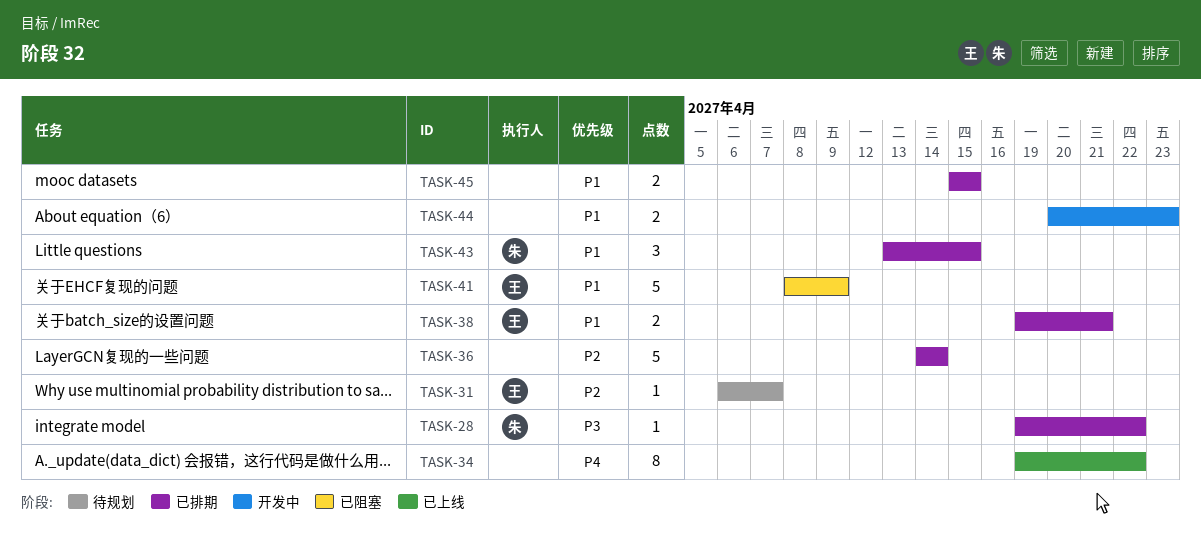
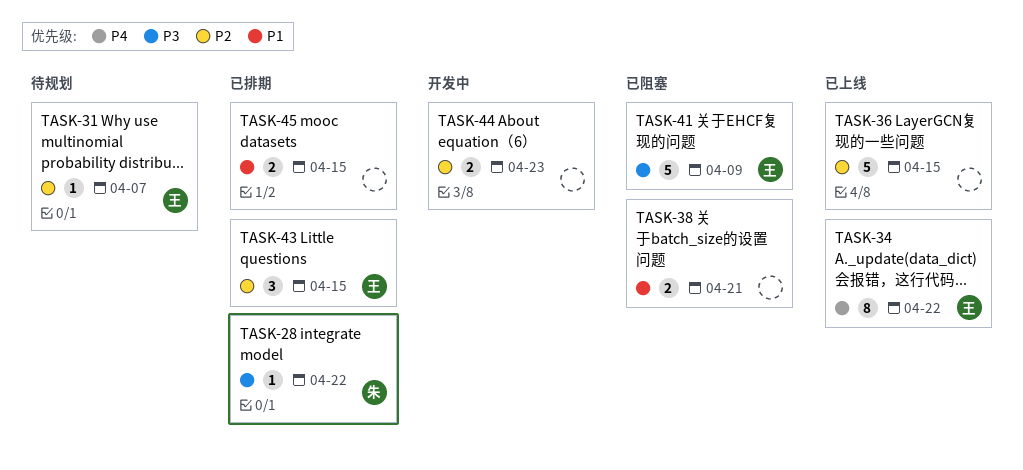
TASK-34, owner: none -> 王
TASK-36, status: 已排期 -> 已上线
TASK-36, due: Apr 14 -> Apr 15
TASK-38, status: 已排期 -> 已阻塞
TASK-38, owner: 王 -> none
TASK-41, priority: P1 -> P3
TASK-43, owner: 朱 -> 王
TASK-43, priority: P1 -> P2
TASK-44, priority: P1 -> P2

